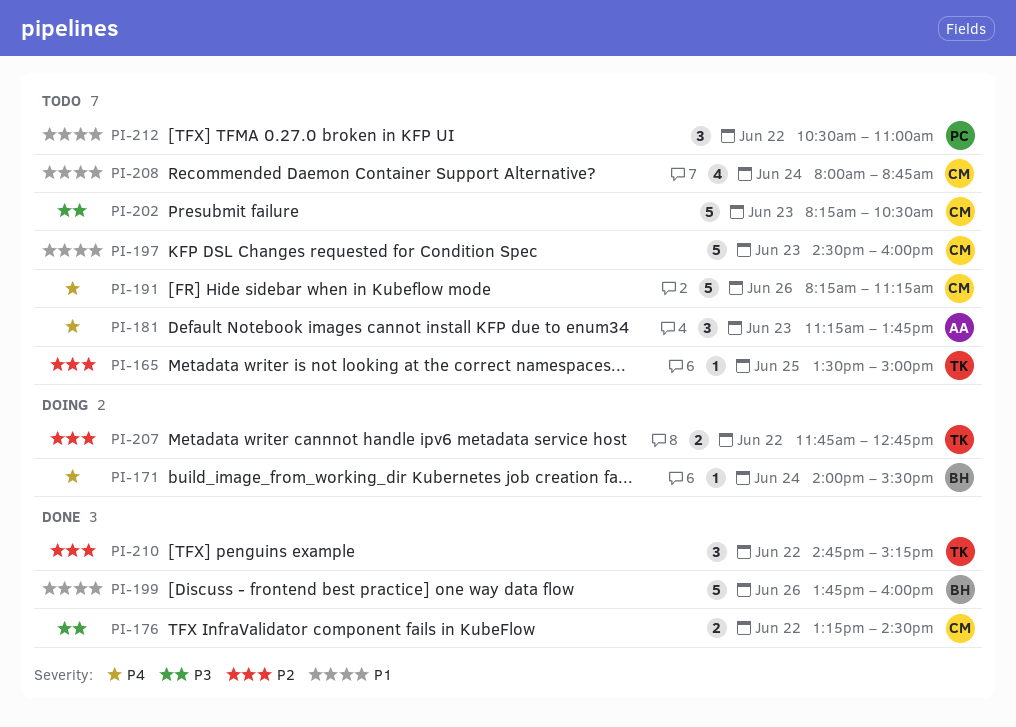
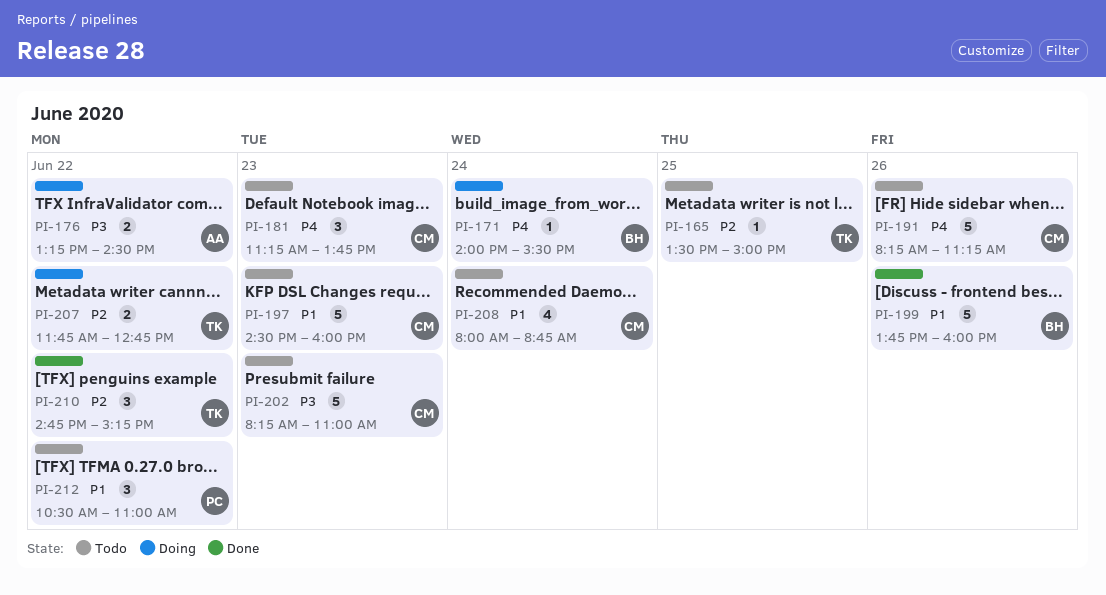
PI-176, status: Done -> Doing
PI-176, owner: CM -> AA
PI-181, owner: AA -> CM
PI-202, ends: 10:30 -> 11:00

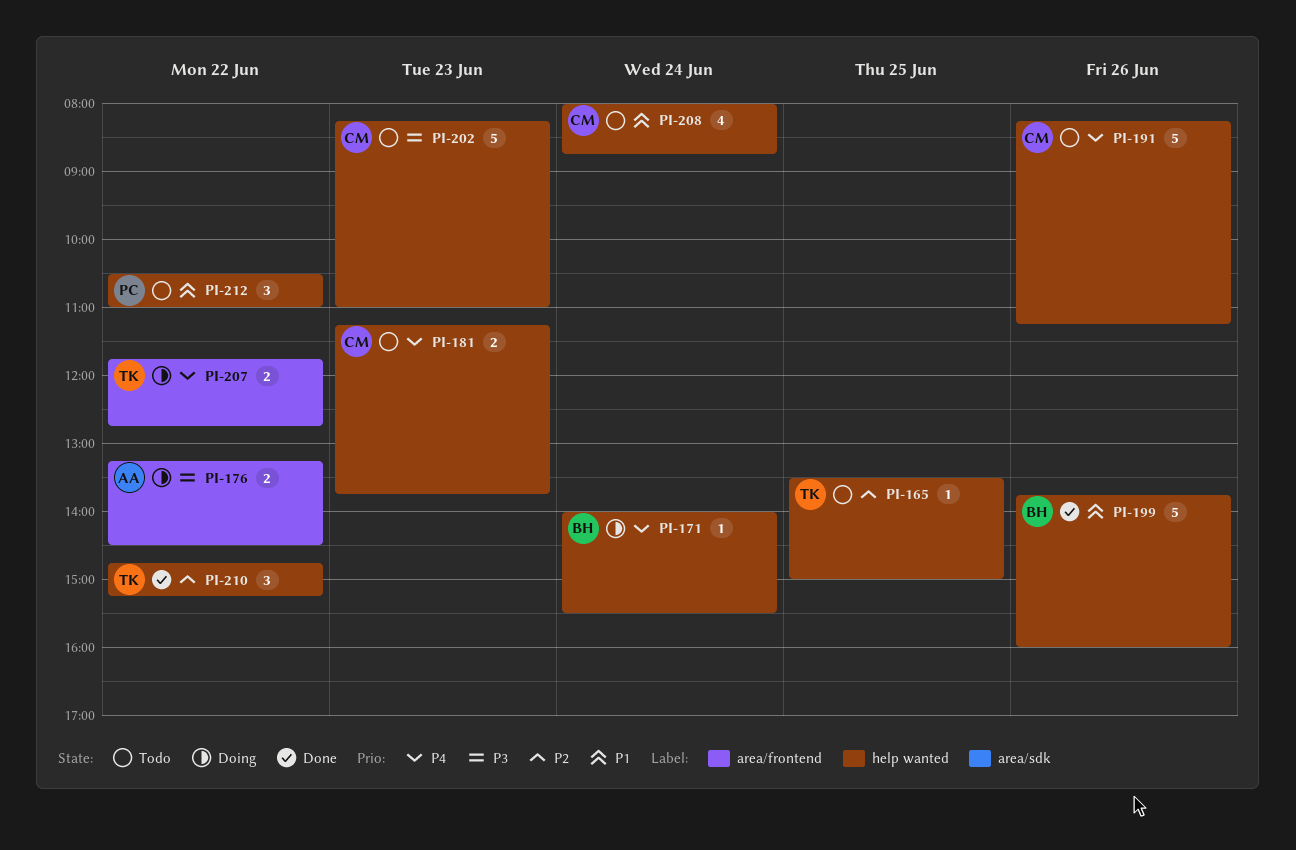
PI-181, estimate: 3 -> 2
PI-197: present -> none
PI-207, priority: P2 -> P4

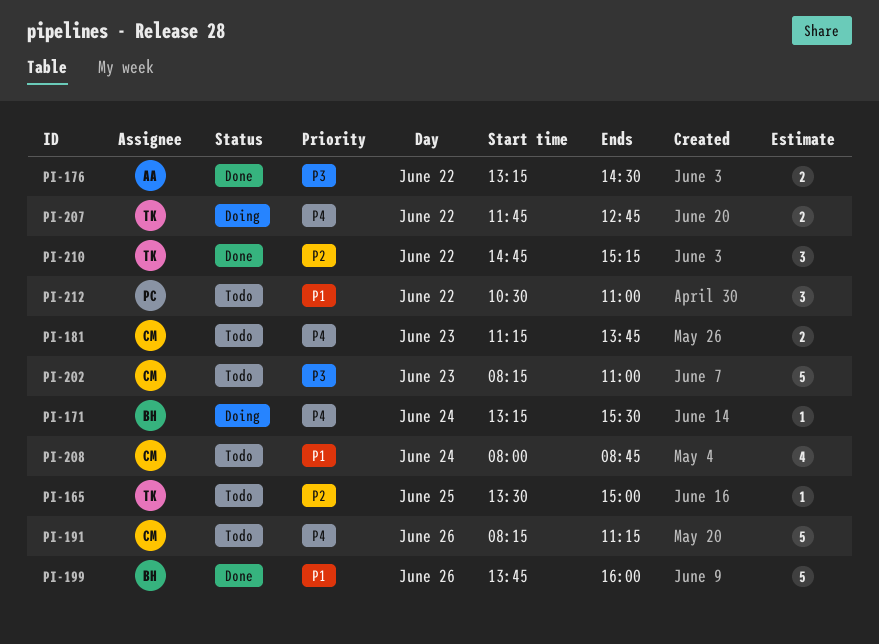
PI-171, begins: 14:00 -> 13:15
PI-176, status: Doing -> Done

